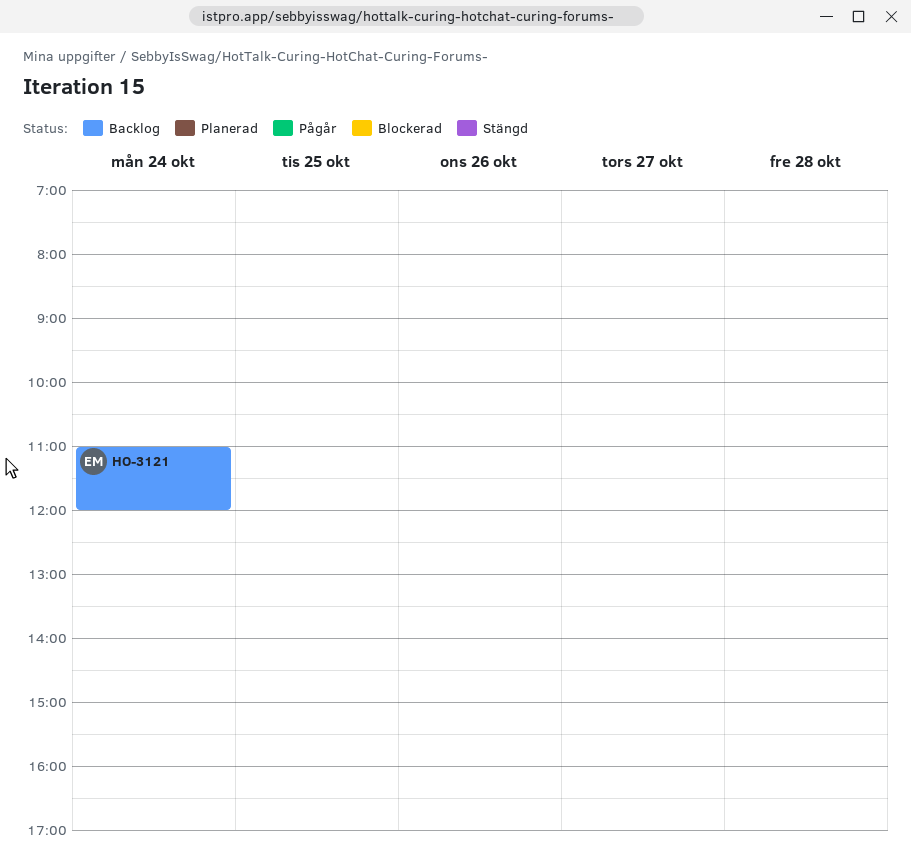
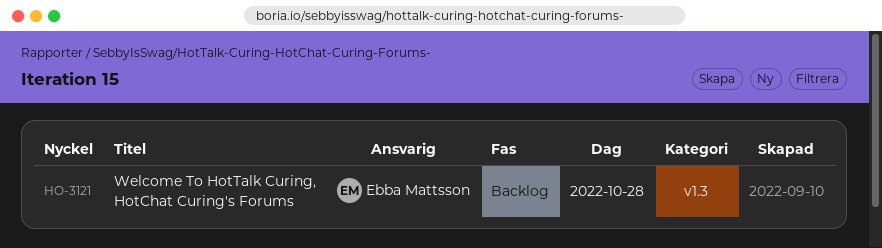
HO-3121, day: Oct 24 -> Oct 28

